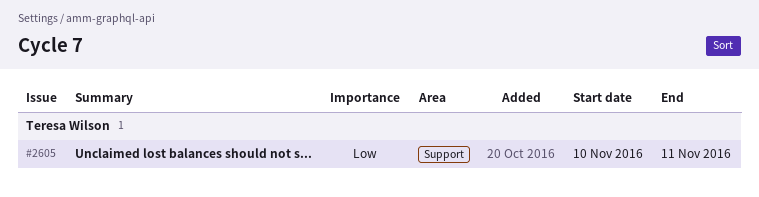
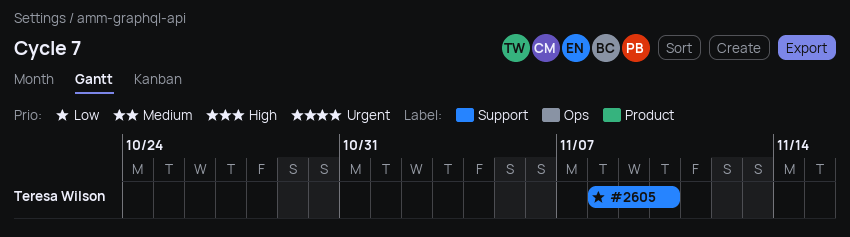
#2605, start: Nov 10 -> Nov 8
#2605, due: Nov 11 -> Nov 10

